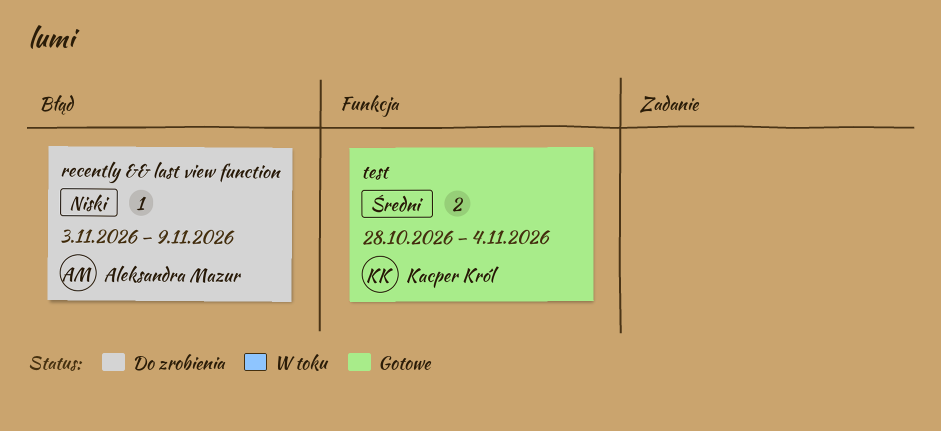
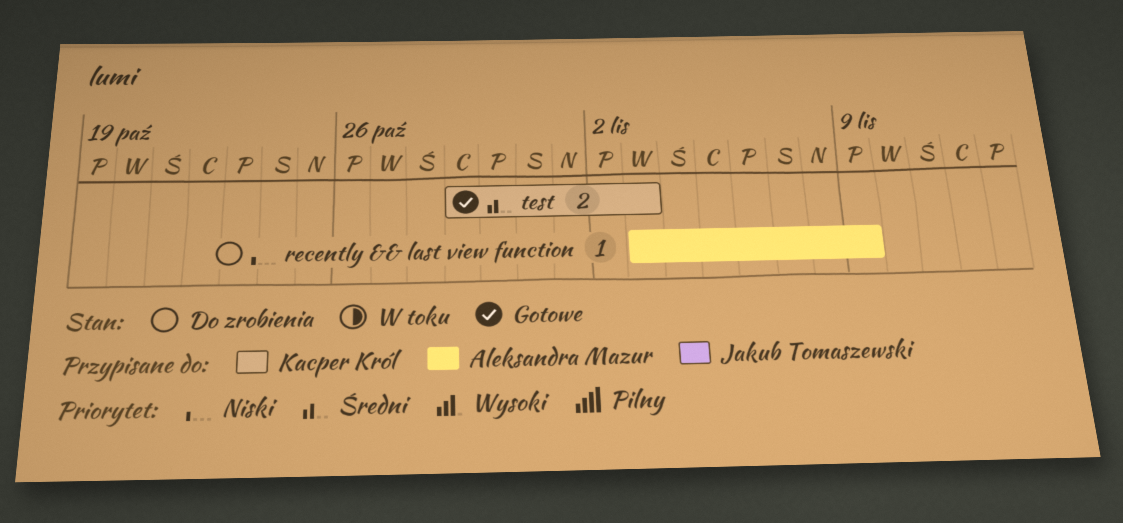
test, start: Oct 28 -> Oct 29
test, due: Nov 4 -> Nov 3

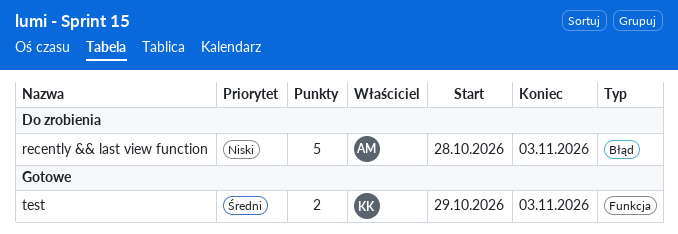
recently && last view function, estimate: 1 -> 5
recently && last view function, start: Nov 3 -> Oct 28
recently && last view function, due: Nov 9 -> Nov 3

